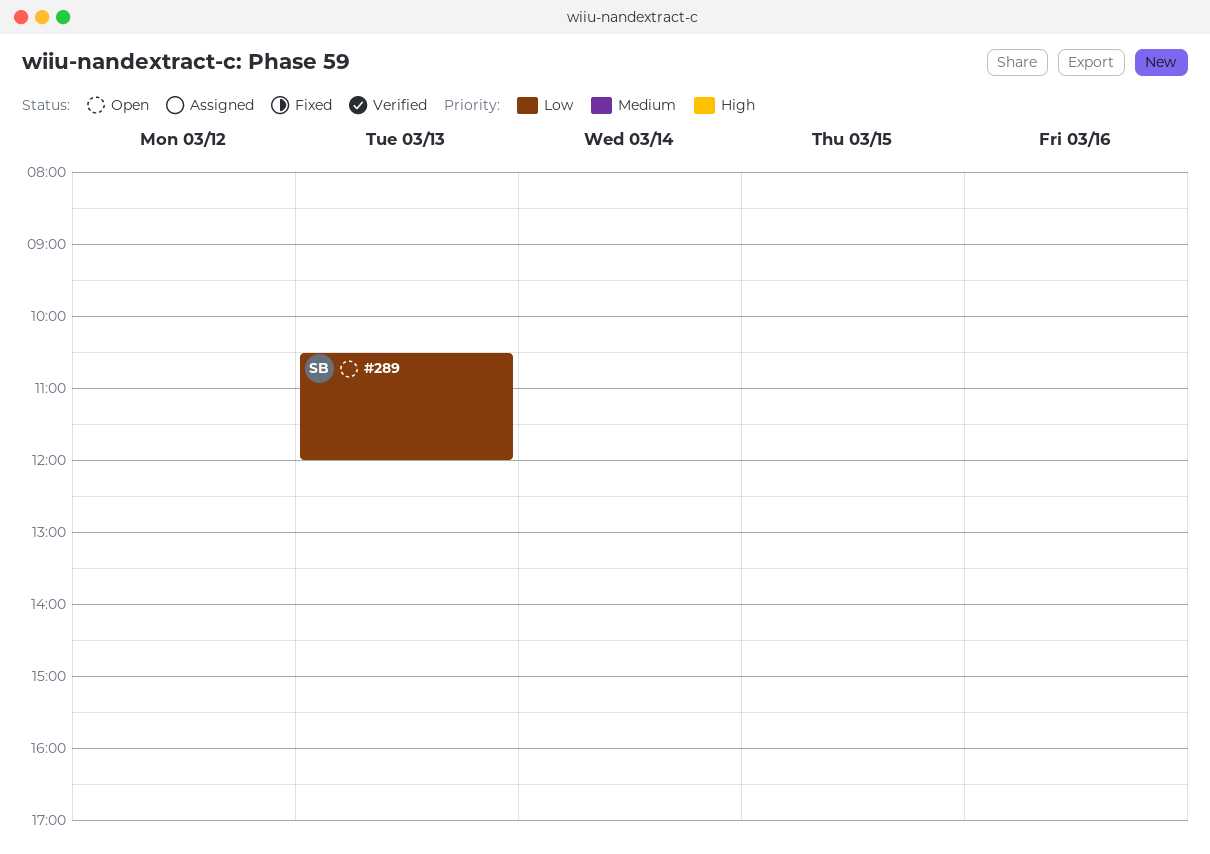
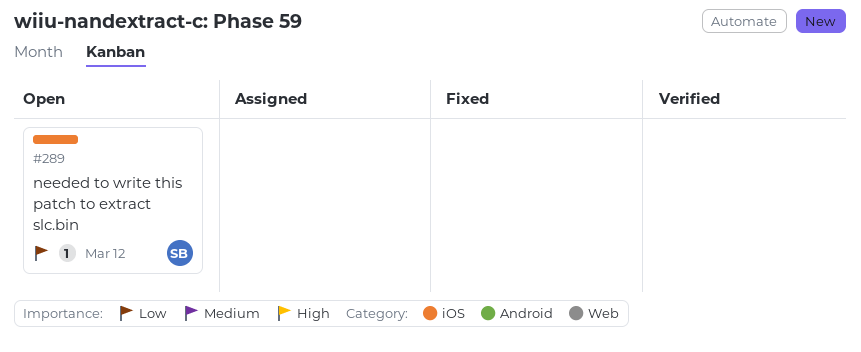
#289, day: Mar 13 -> Mar 12

